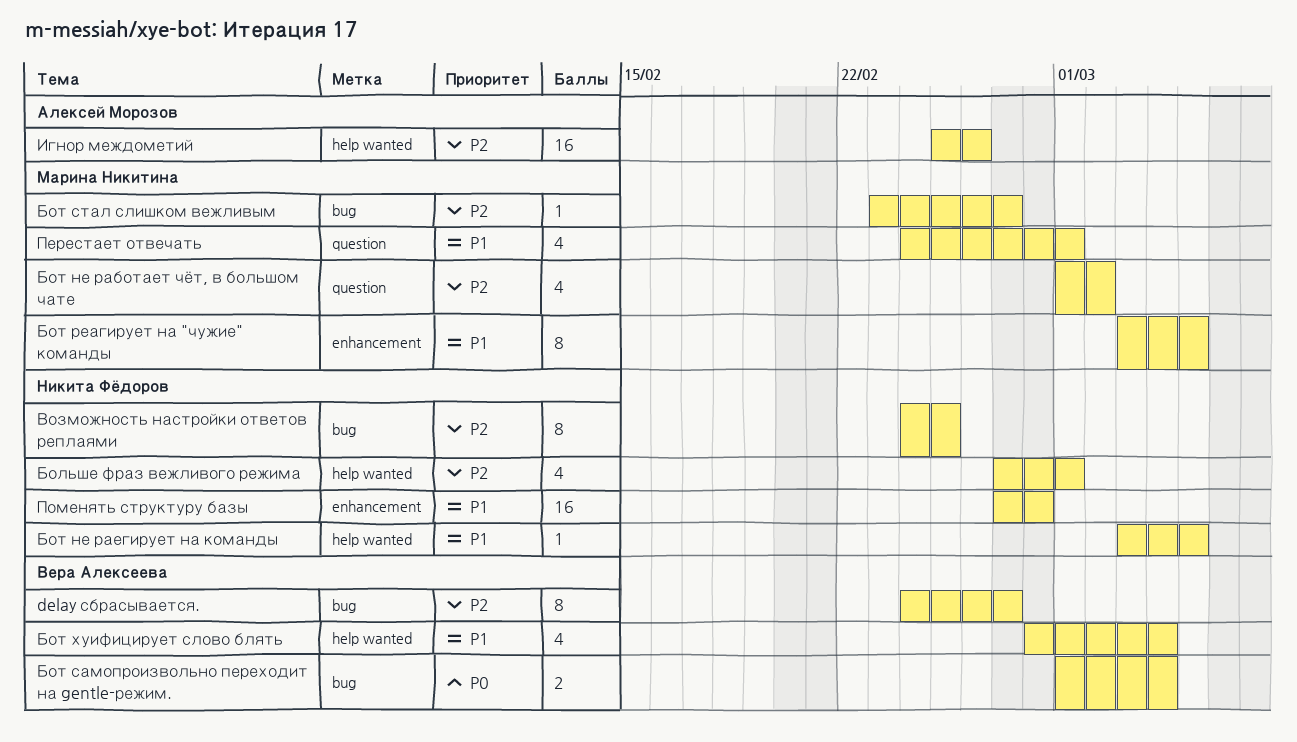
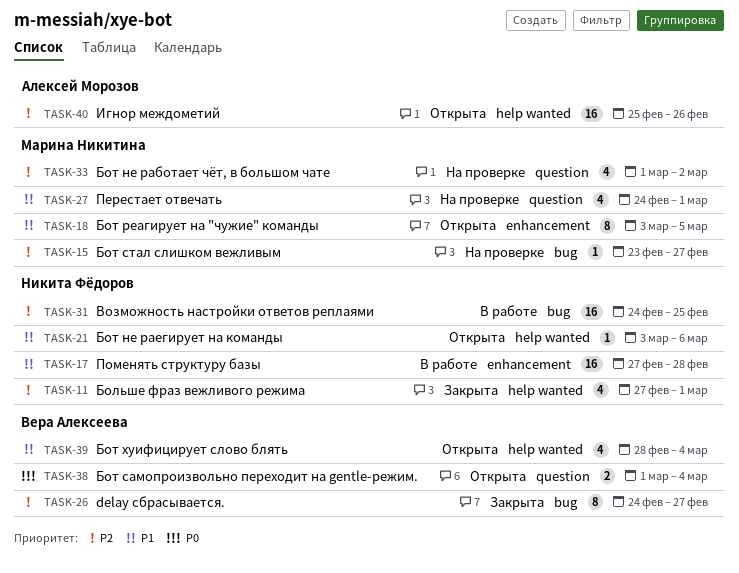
Бот не раегирует на команды, due: Mar 5 -> Mar 6
Бот самопроизвольно переходит на gentle-режим., label: bug -> question
Возможность настройки ответов реплаями, estimate: 8 -> 16

